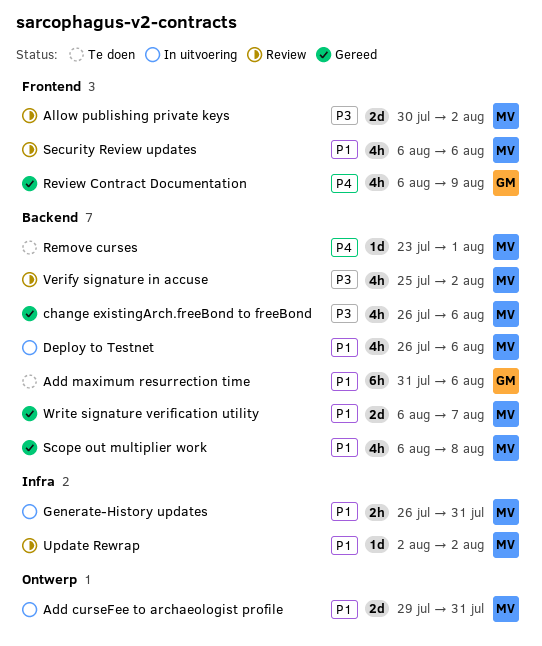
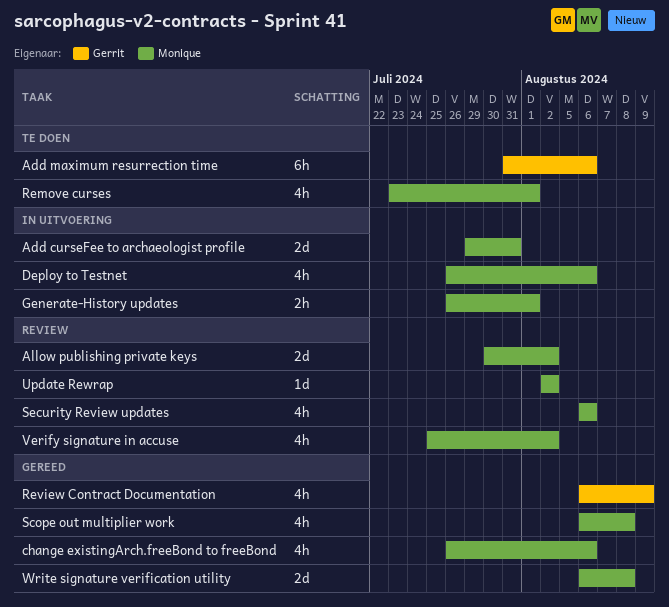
Generate-History updates, due: Jul 31 -> Aug 1
Remove curses, estimate: 1d -> 4h
Write signature verification utility, due: Aug 7 -> Aug 8

